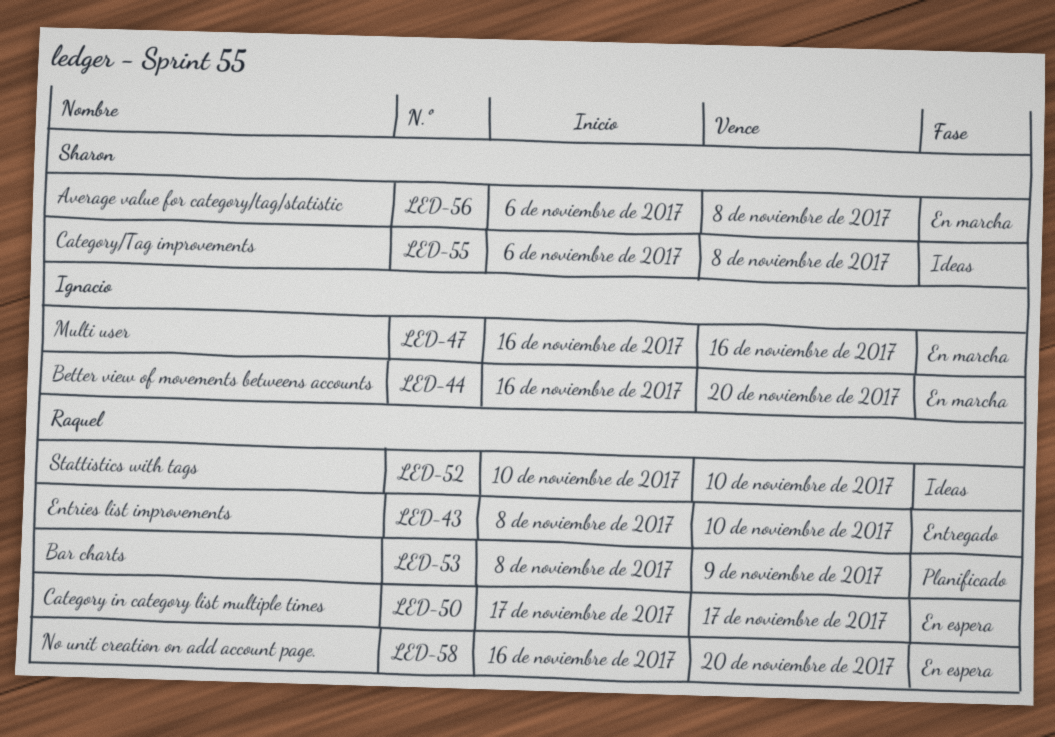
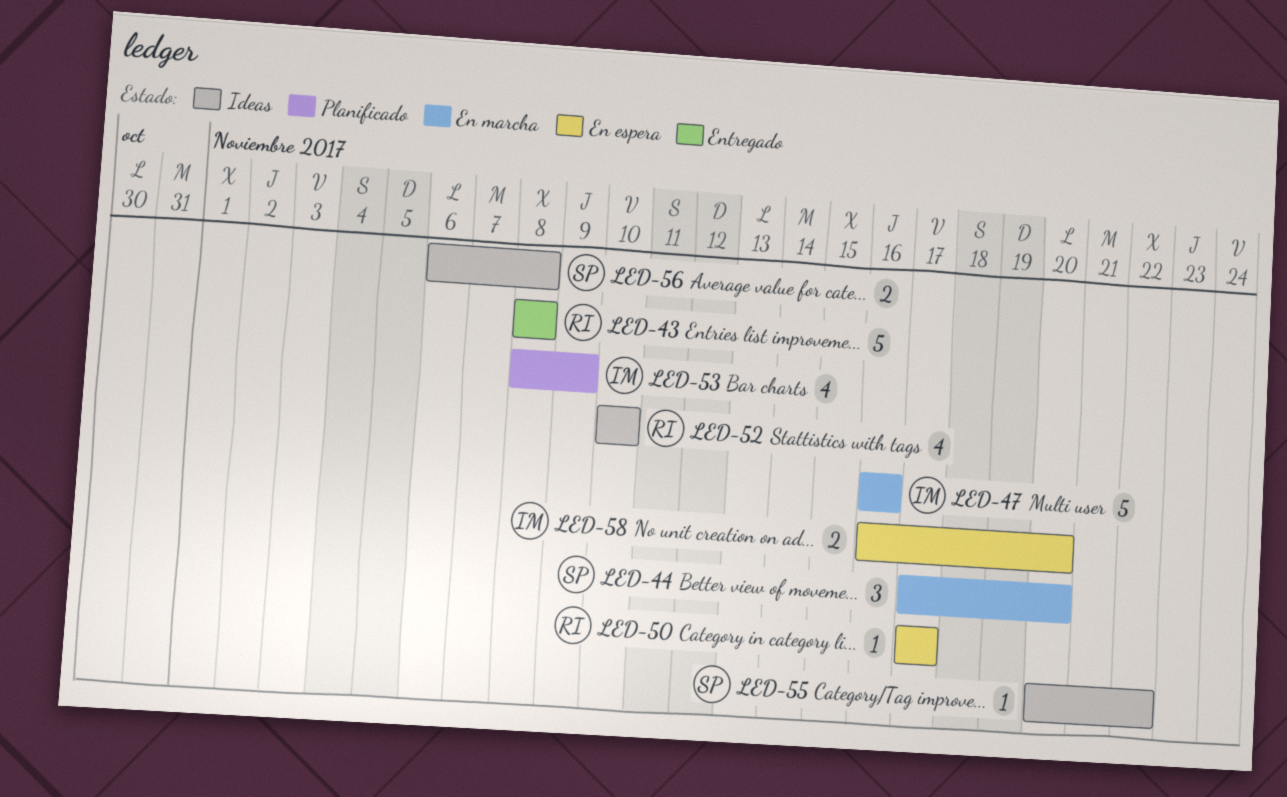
LED-43, due: Nov 10 -> Nov 8
LED-44, owner: Ignacio -> Sharon
LED-44, start: Nov 16 -> Nov 17
LED-53, owner: Raquel -> Ignacio
LED-55, start: Nov 6 -> Nov 20
LED-55, due: Nov 8 -> Nov 22
LED-56, status: En marcha -> Ideas
LED-58, owner: Raquel -> Ignacio

